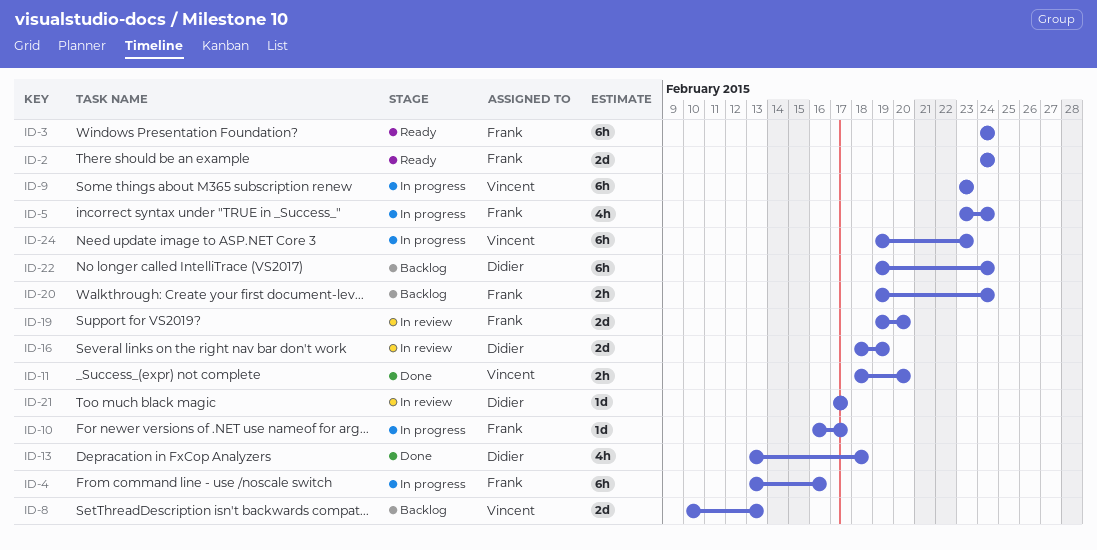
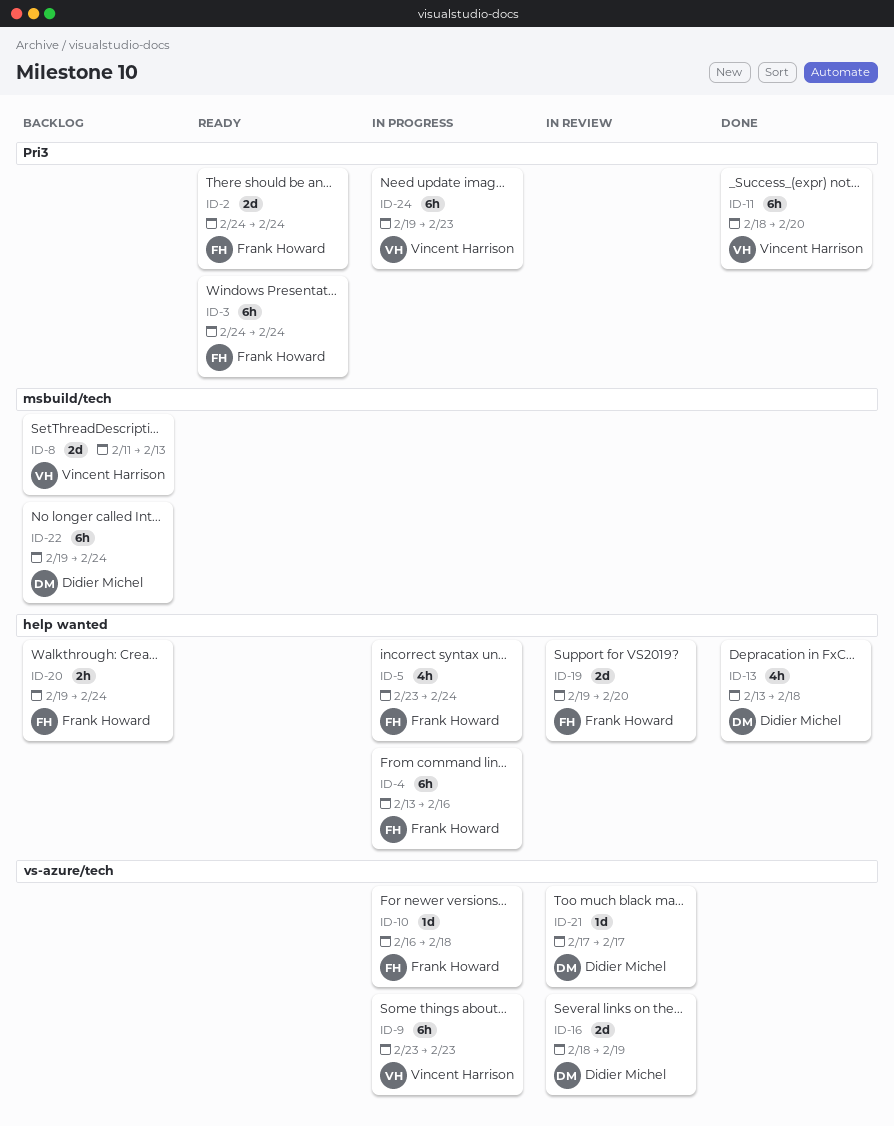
ID-8, start: Feb 10 -> Feb 11
ID-10, due: Feb 17 -> Feb 18
ID-11, estimate: 2h -> 6h

